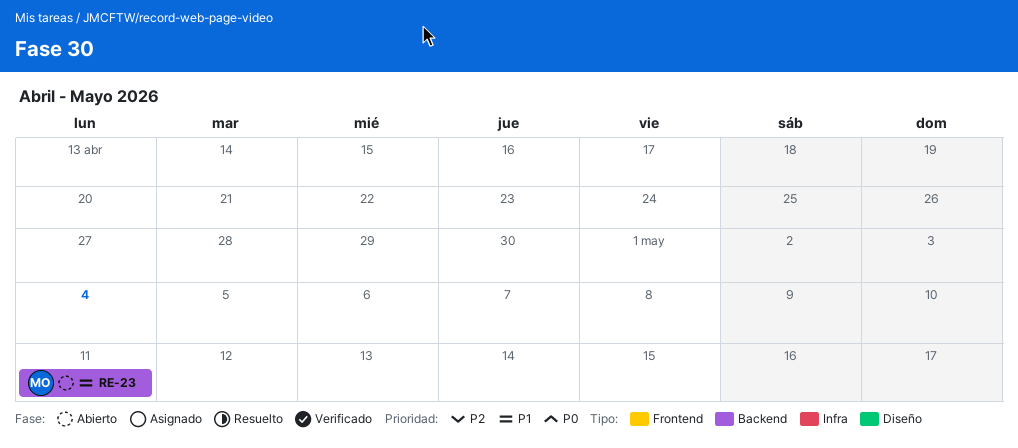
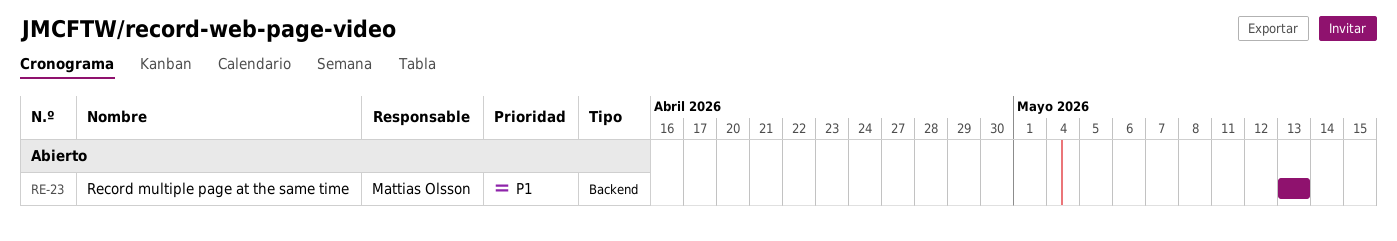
RE-23, start: May 11 -> May 13
RE-23, due: May 11 -> May 13

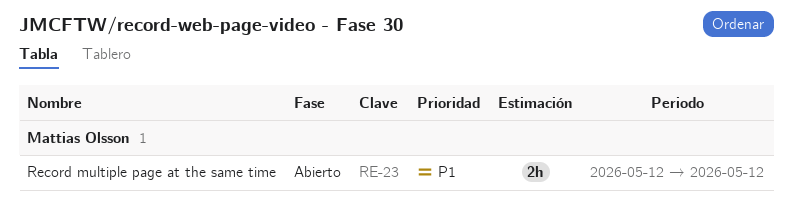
RE-23, start: May 13 -> May 12
RE-23, due: May 13 -> May 12

